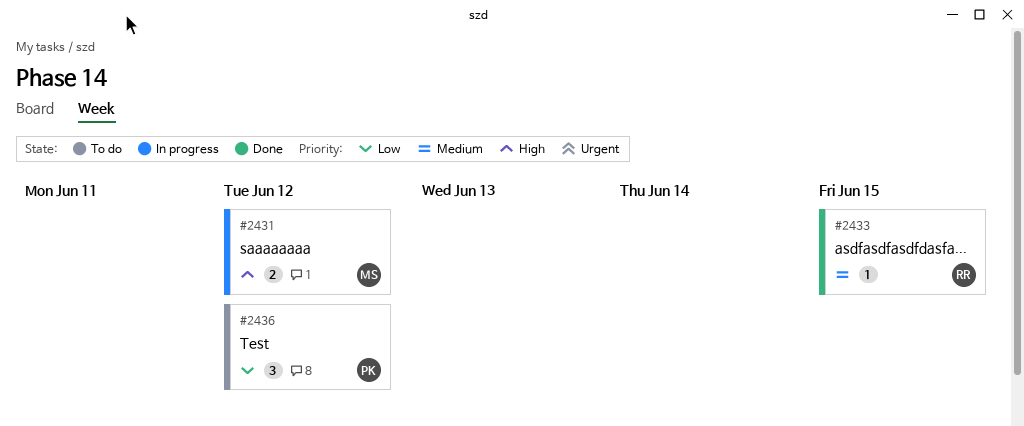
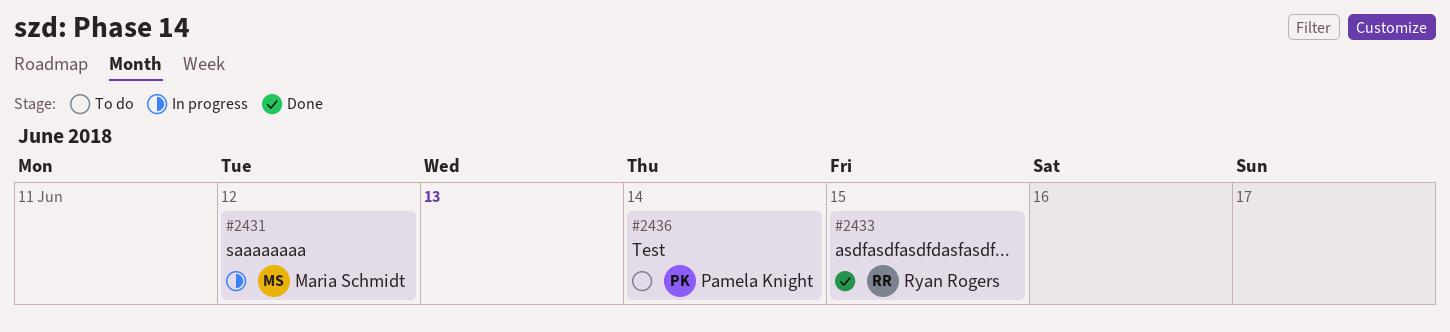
#2436, due: Jun 12 -> Jun 14

